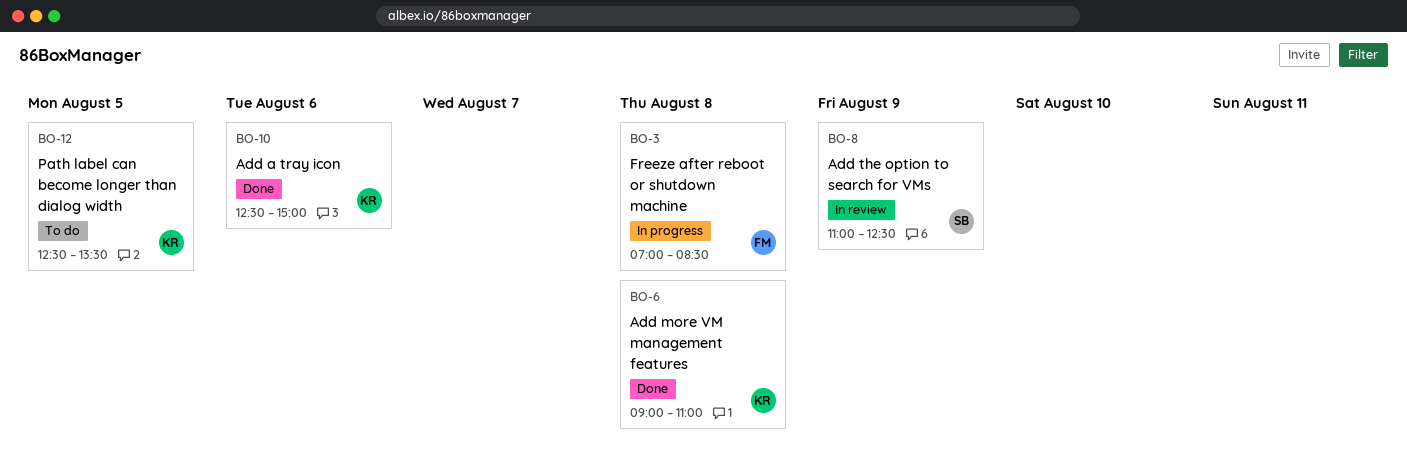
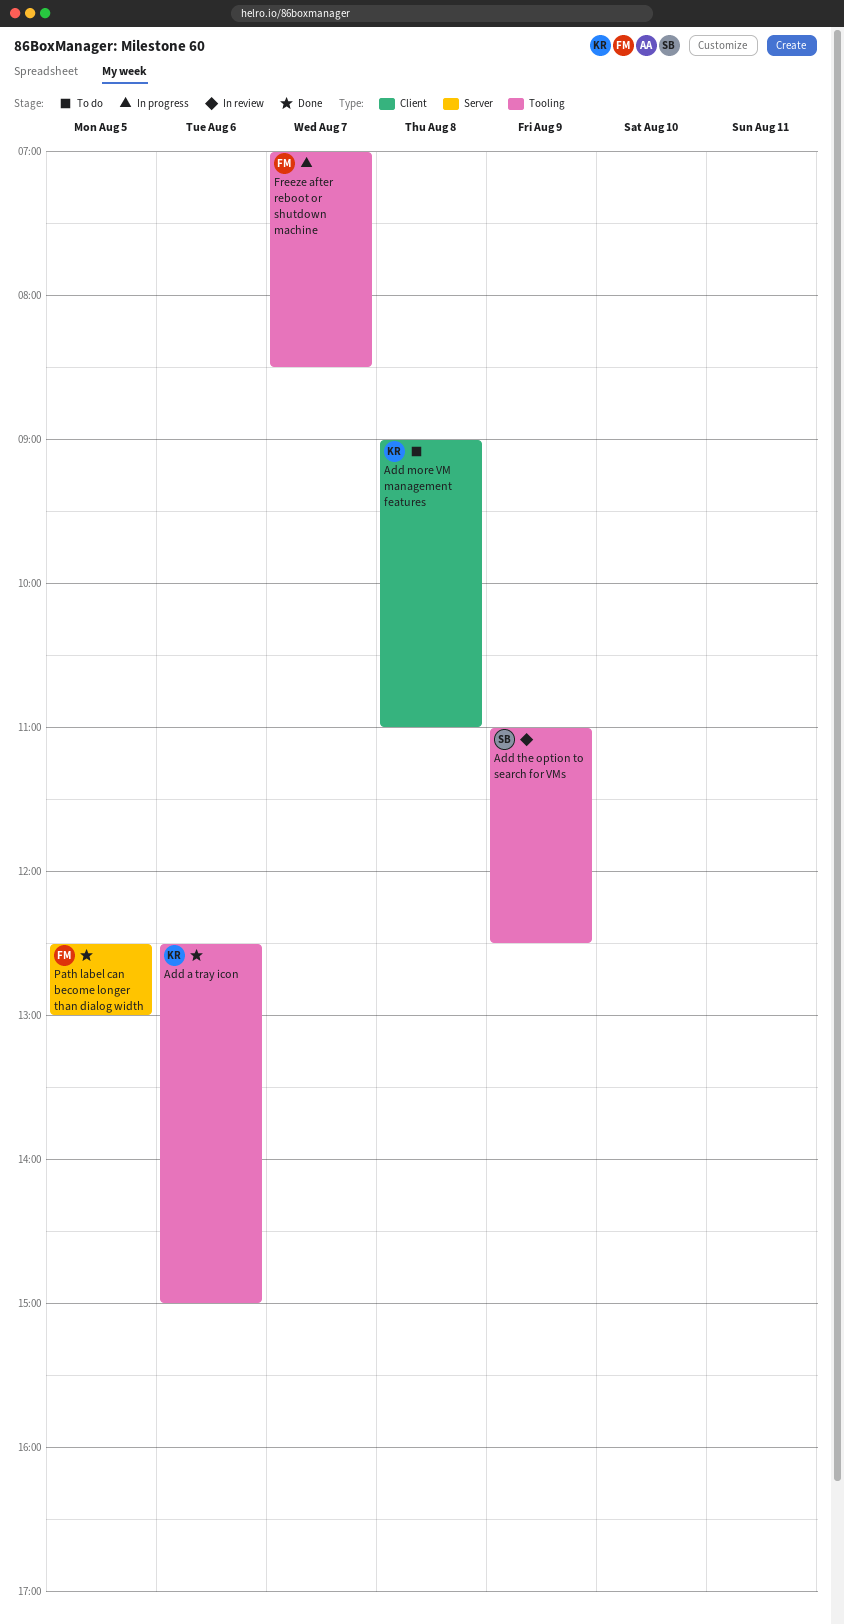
Add more VM management features, status: Done -> To do
Freeze after reboot or shutdown machine, day: Aug 8 -> Aug 7
Path label can become longer than dialog width, status: To do -> Done
Path label can become longer than dialog width, owner: KR -> FM
Path label can become longer than dialog width, ends: 13:30 -> 13:00

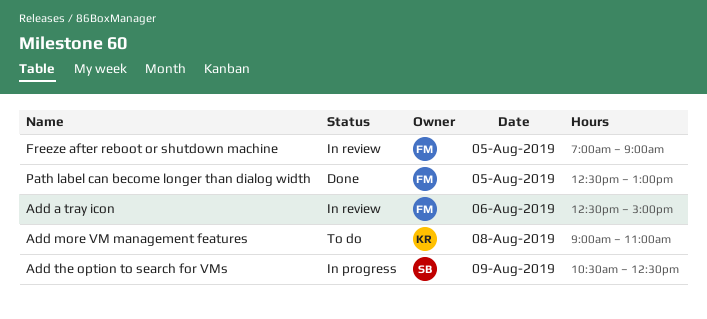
Add a tray icon, status: Done -> In review
Add a tray icon, owner: KR -> FM
Add the option to search for VMs, status: In review -> In progress
Add the option to search for VMs, begins: 11:00 -> 10:30
Freeze after reboot or shutdown machine, status: In progress -> In review
Freeze after reboot or shutdown machine, day: Aug 7 -> Aug 5
Freeze after reboot or shutdown machine, ends: 08:30 -> 09:00

